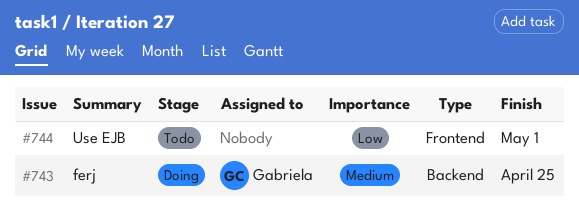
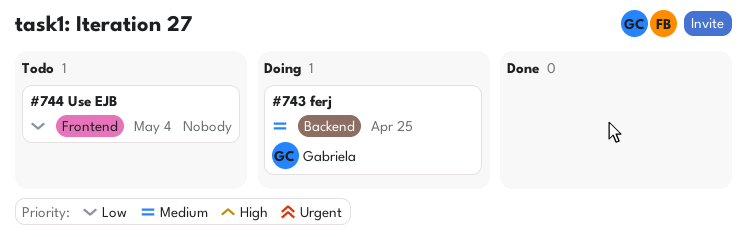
#744, due: May 1 -> May 4

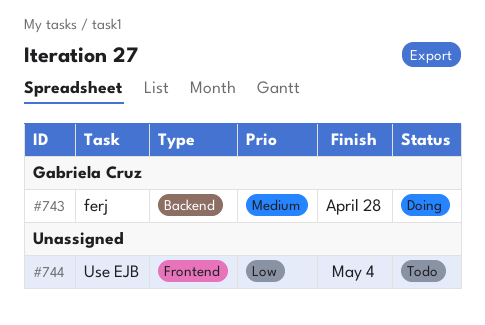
#743, due: Apr 25 -> Apr 28

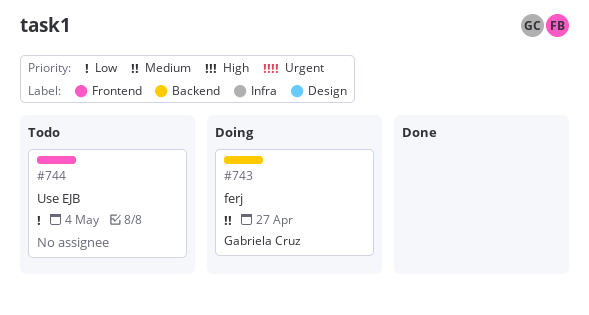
#743, due: Apr 28 -> Apr 27

